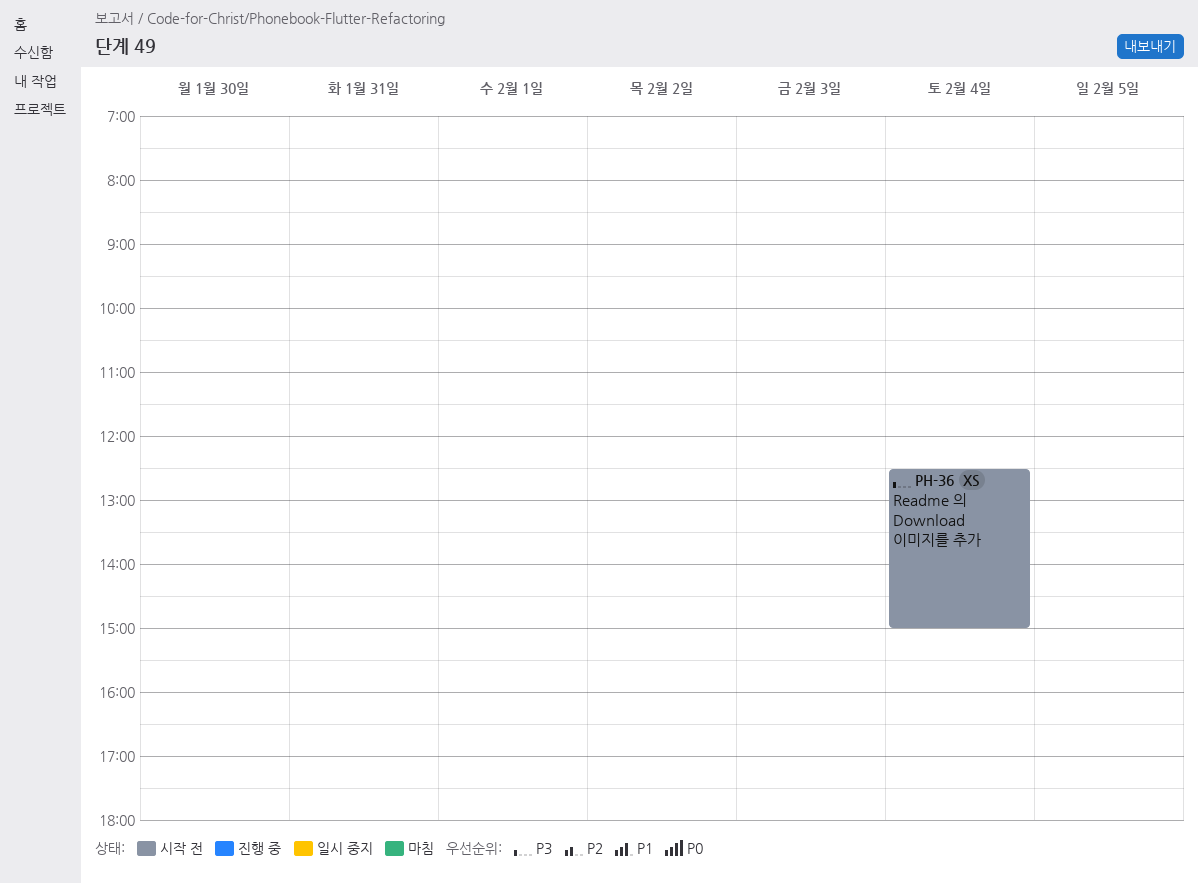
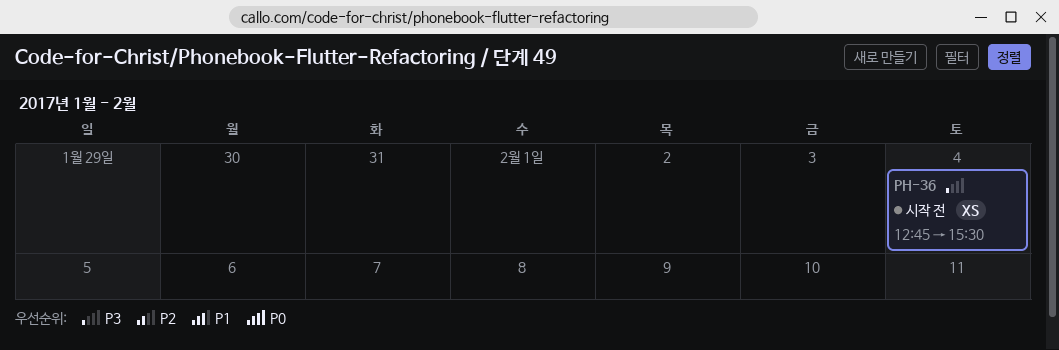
PH-36, begins: 12:30 -> 12:45
PH-36, ends: 15:00 -> 15:30

